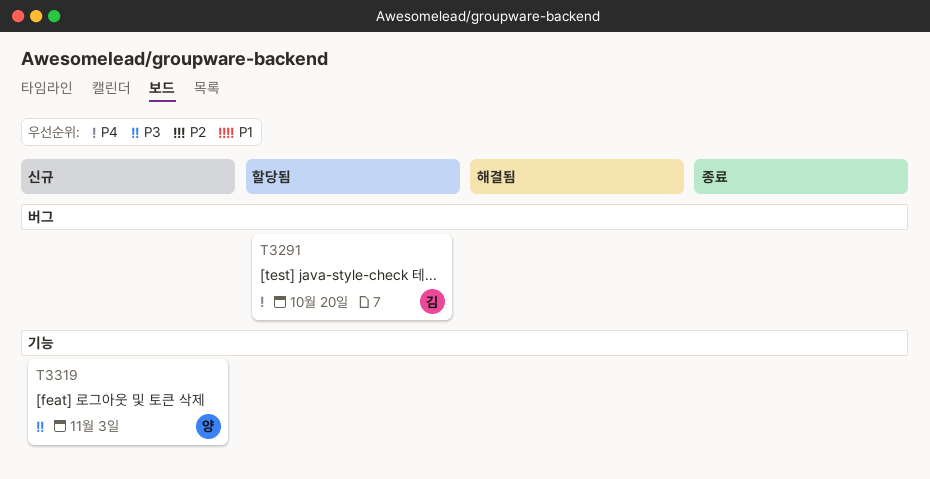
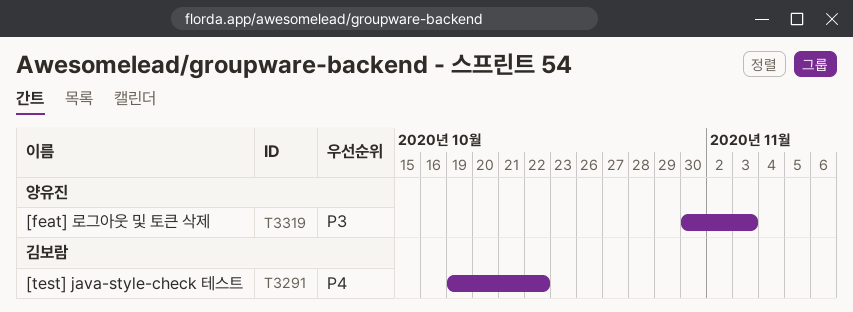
T3291, due: Oct 20 -> Oct 22

